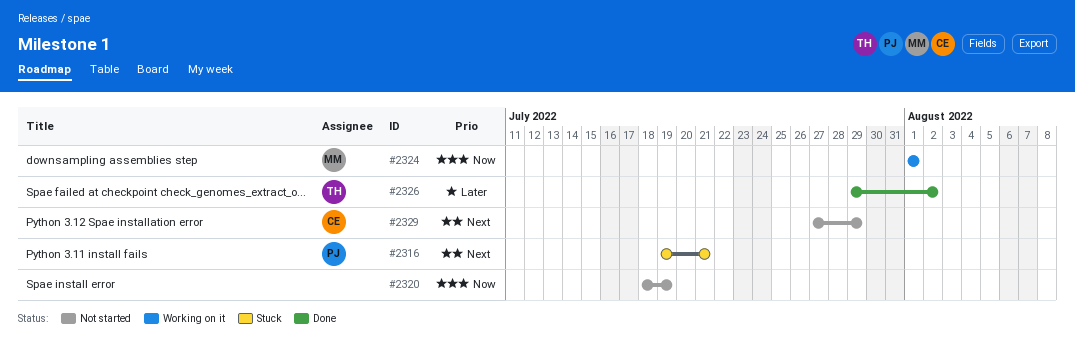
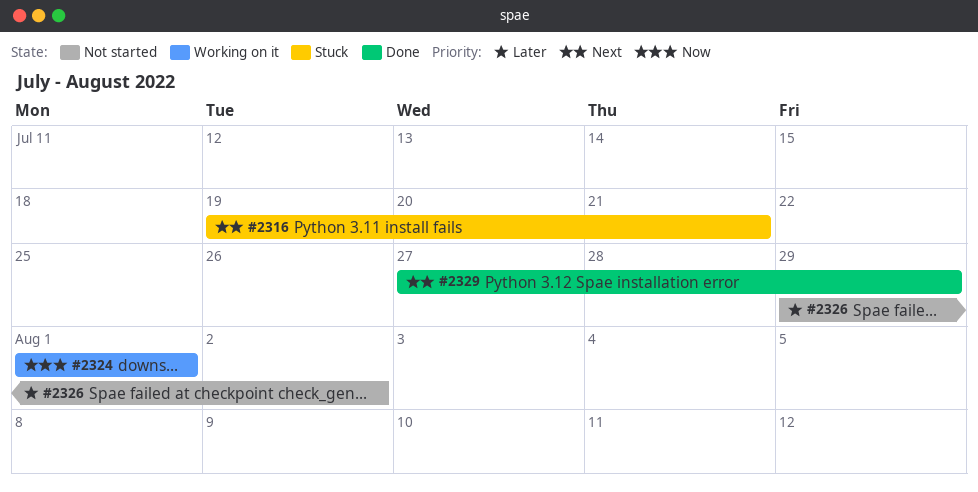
#2320: present -> none
#2326, status: Done -> Not started
#2329, status: Not started -> Done

